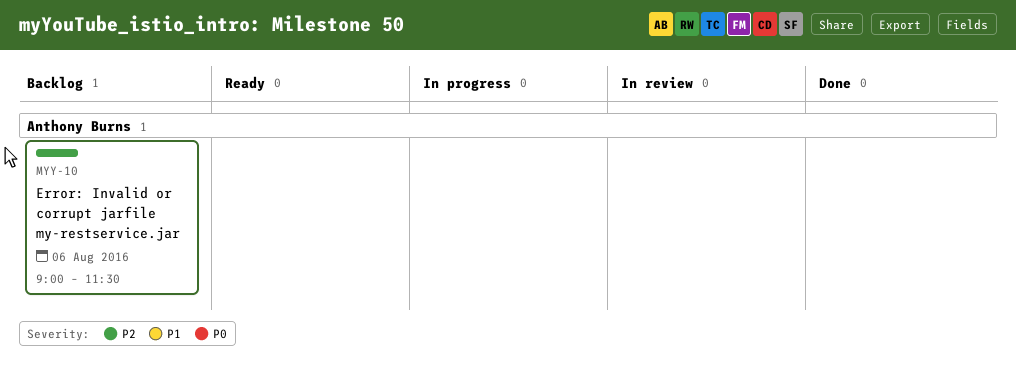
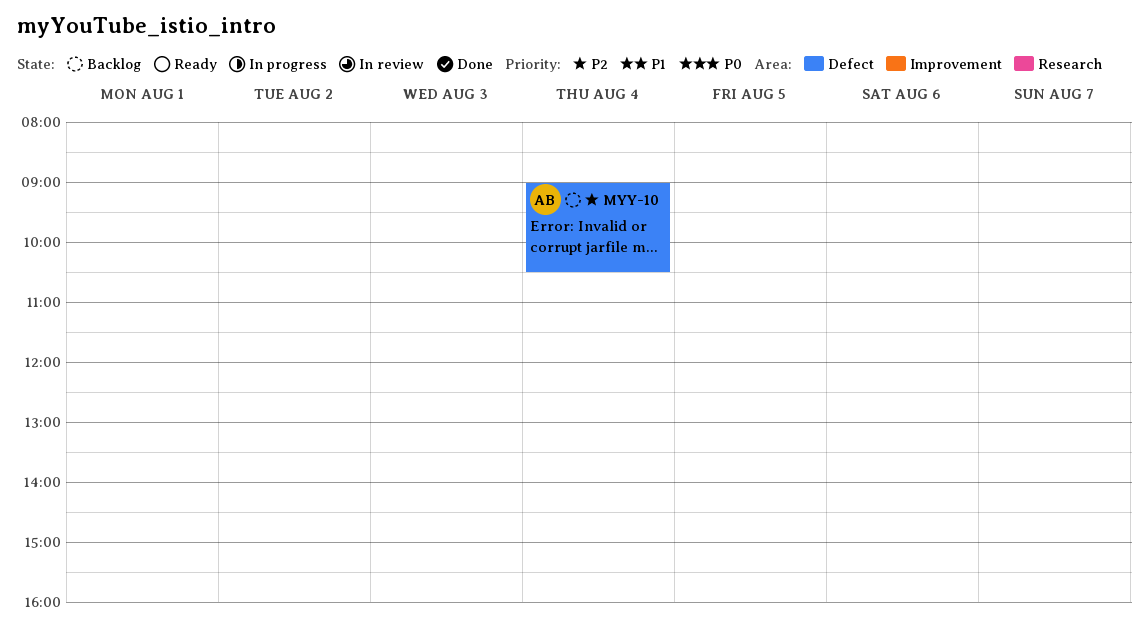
MYY-10, day: Aug 6 -> Aug 4
MYY-10, ends: 11:30 -> 10:30

